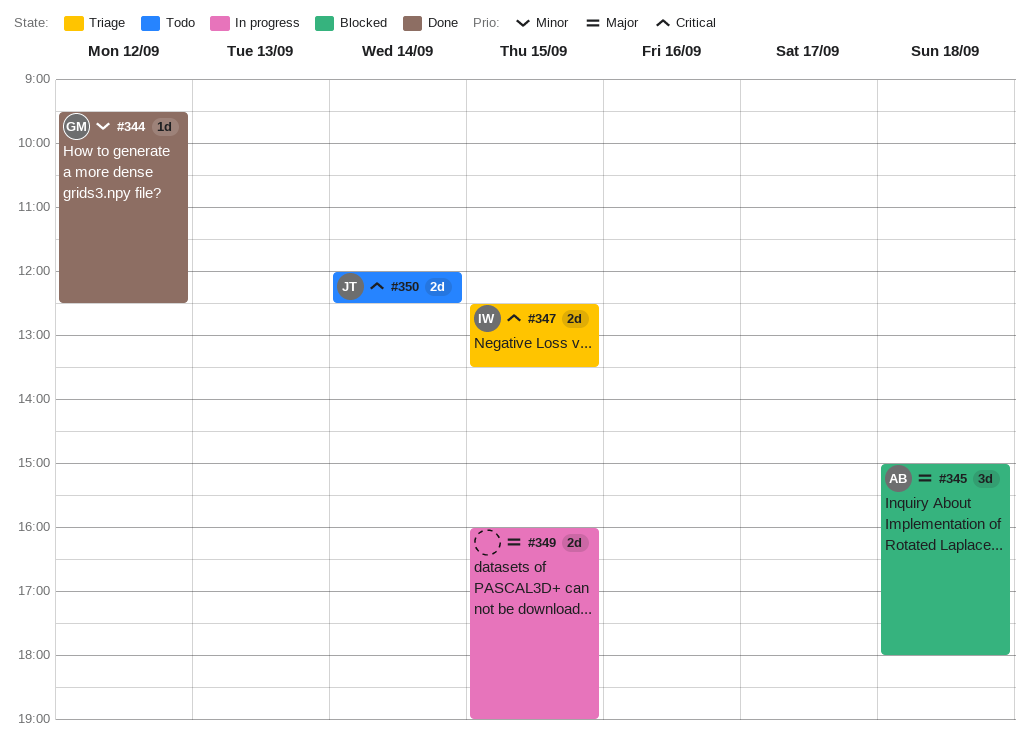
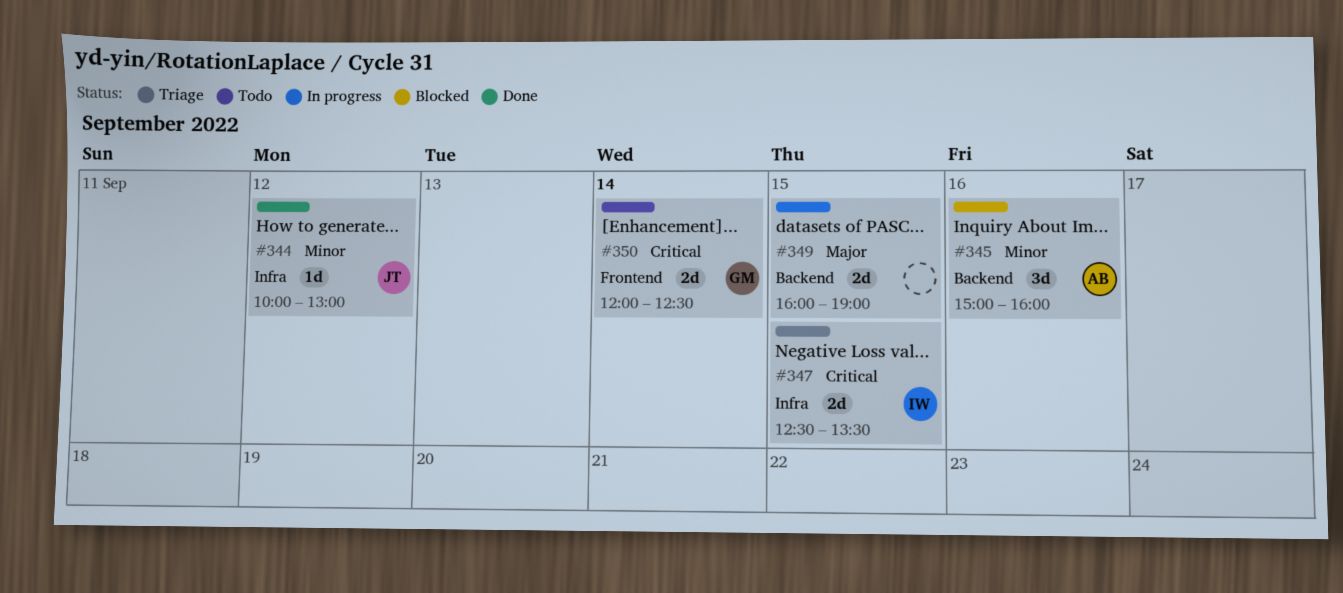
#344, owner: GM -> JT
#344, begins: 09:30 -> 10:00
#344, ends: 12:30 -> 13:00
#345, priority: Major -> Minor
#345, day: Sep 18 -> Sep 16
#345, ends: 18:00 -> 16:00
#350, owner: JT -> GM

